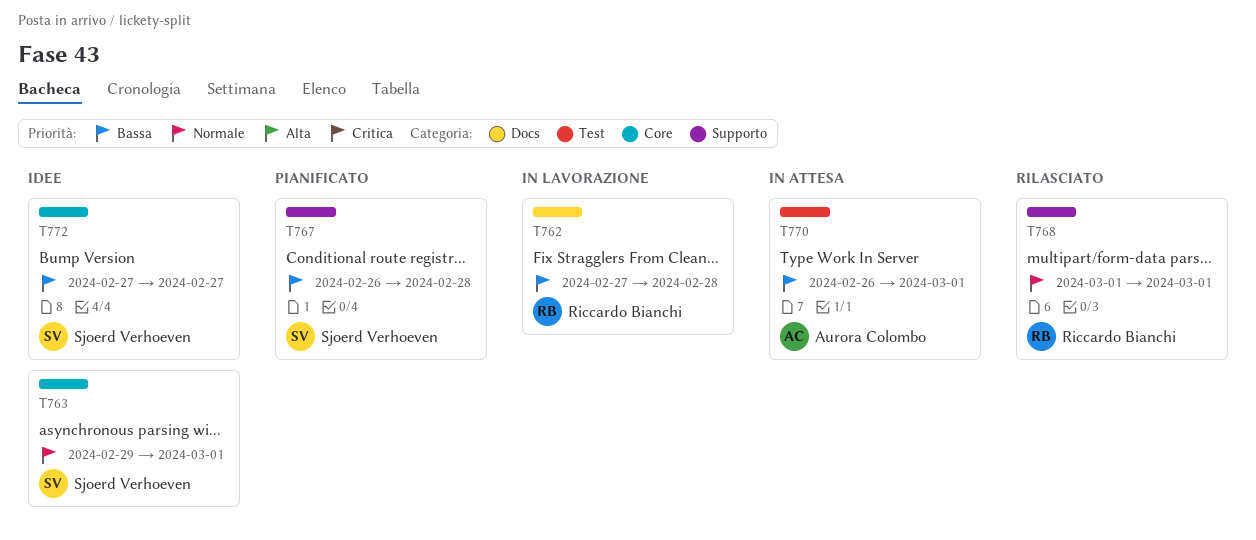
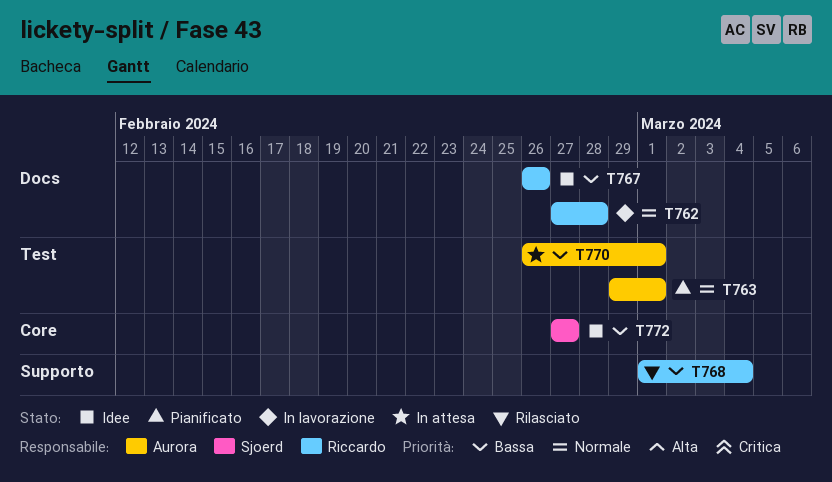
T762, priority: Bassa -> Normale
T763, status: Idee -> Pianificato
T763, owner: Sjoerd Verhoeven -> Aurora Colombo
T763, label: Core -> Test
T767, status: Pianificato -> Idee
T767, owner: Sjoerd Verhoeven -> Riccardo Bianchi
T767, label: Supporto -> Docs
T767, due: Feb 28 -> Feb 26
T768, priority: Normale -> Bassa
T768, due: Mar 1 -> Mar 4

